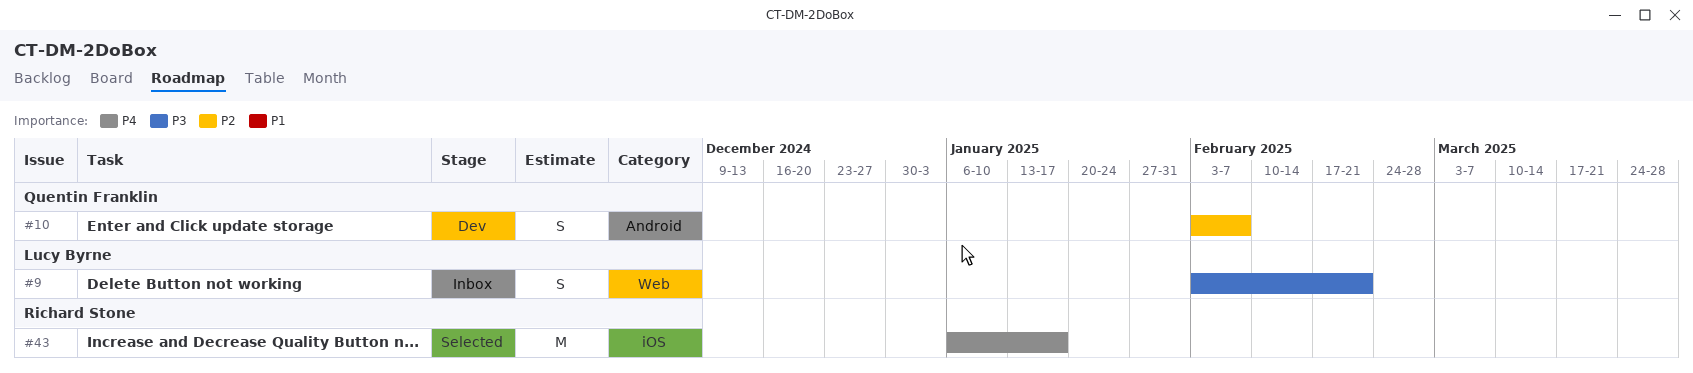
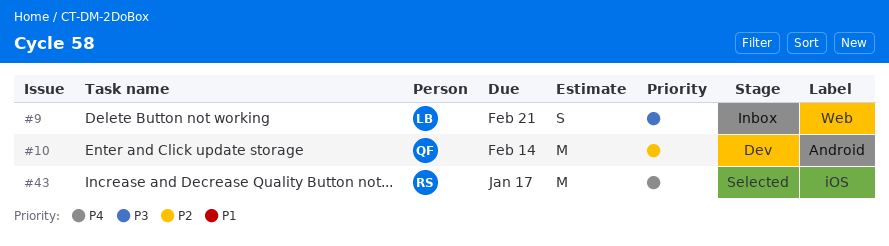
#10, estimate: S -> M
#10, due: Feb 7 -> Feb 14

